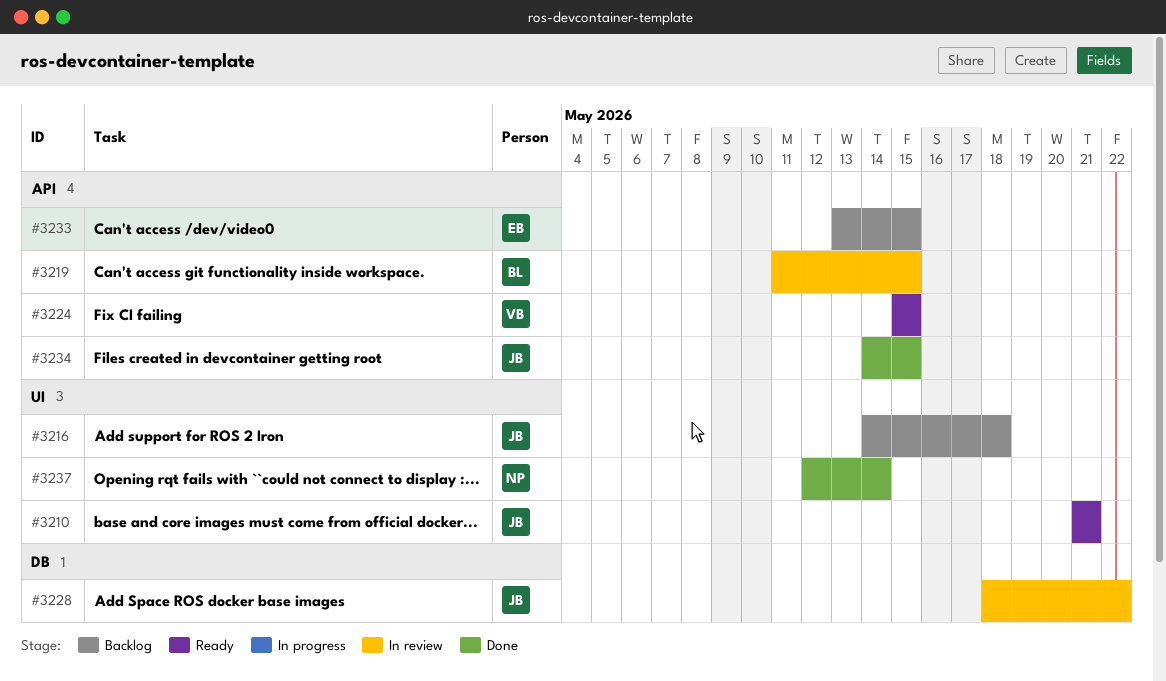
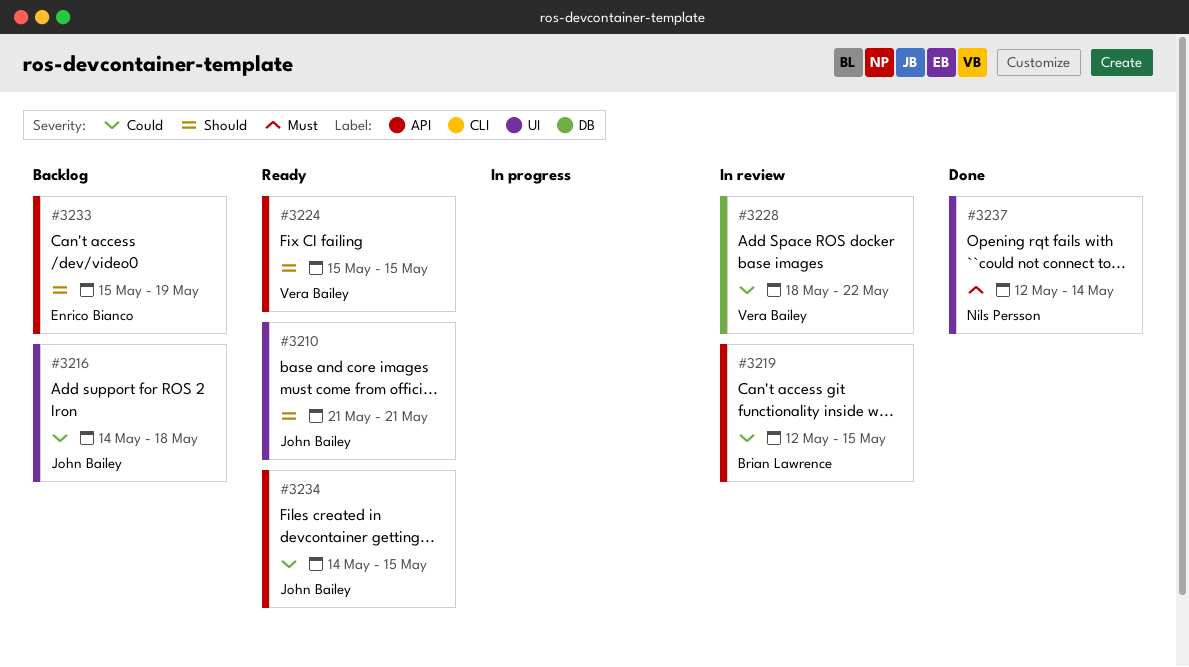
#3219, start: May 11 -> May 12
#3228, owner: John Bailey -> Vera Bailey
#3233, start: May 13 -> May 15
#3233, due: May 15 -> May 19
#3234, status: Done -> Ready

